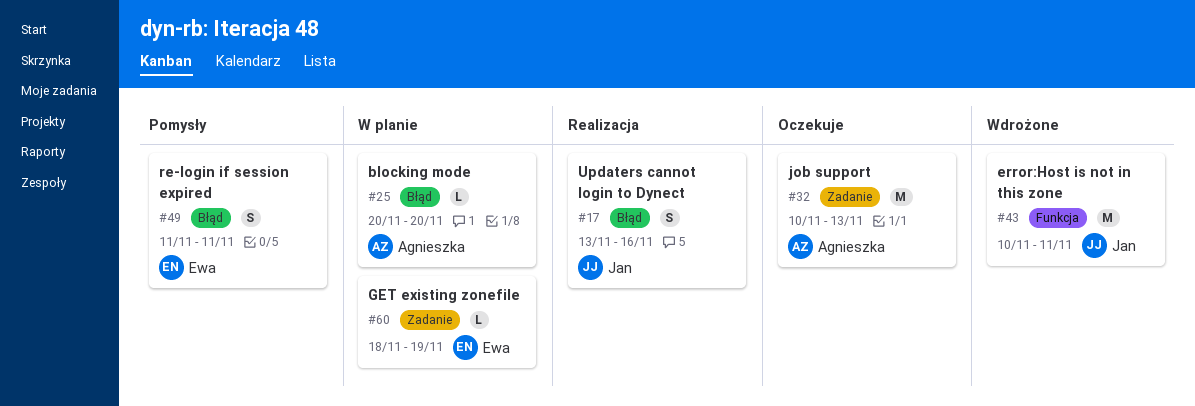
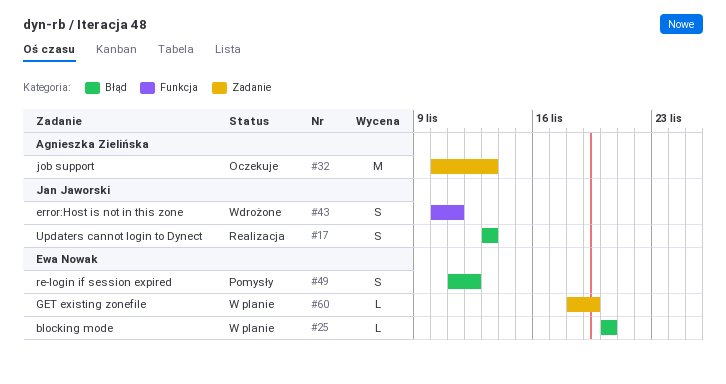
#17, due: Nov 16 -> Nov 13
#25, owner: Agnieszka Zielińska -> Ewa Nowak
#43, estimate: M -> S
#49, due: Nov 11 -> Nov 12

